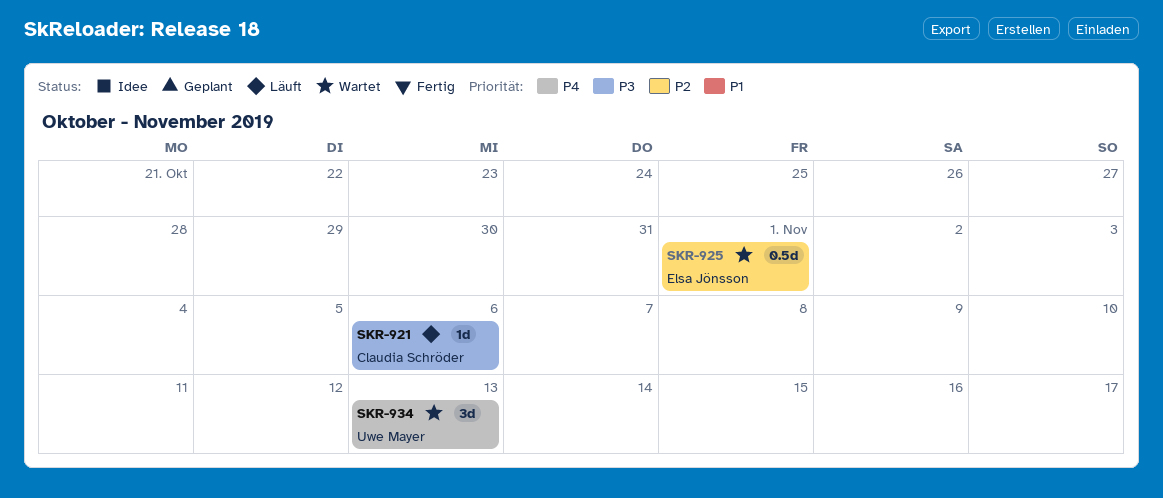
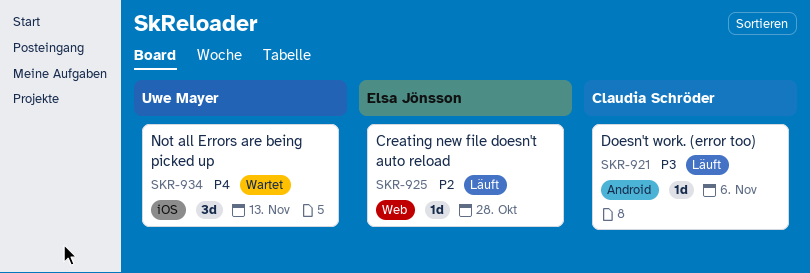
SKR-925, status: Wartet -> Läuft
SKR-925, estimate: 0.5d -> 1d
SKR-925, due: Nov 1 -> Oct 28

